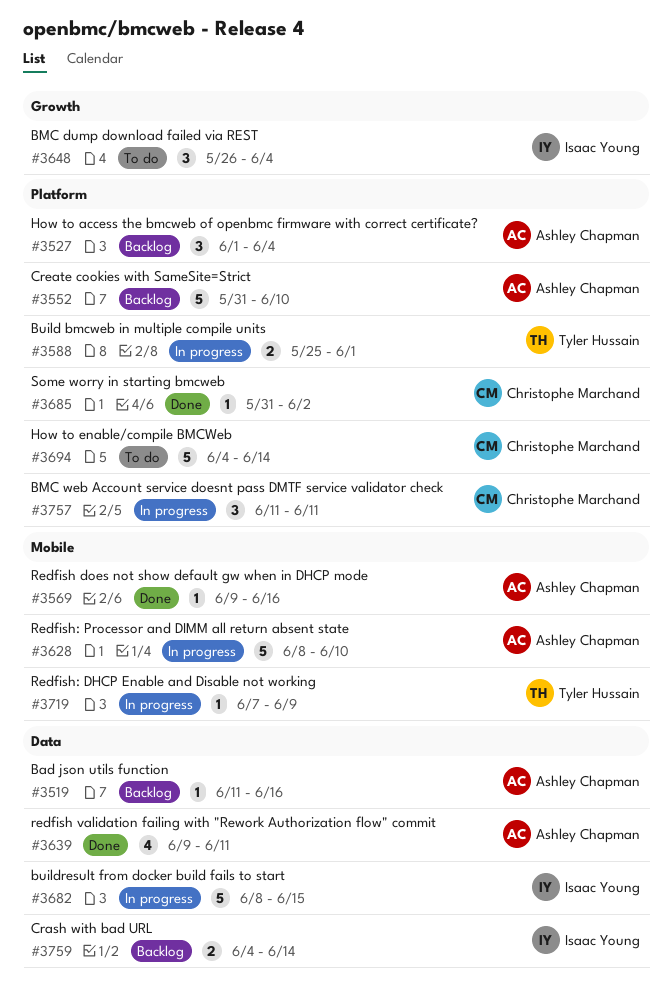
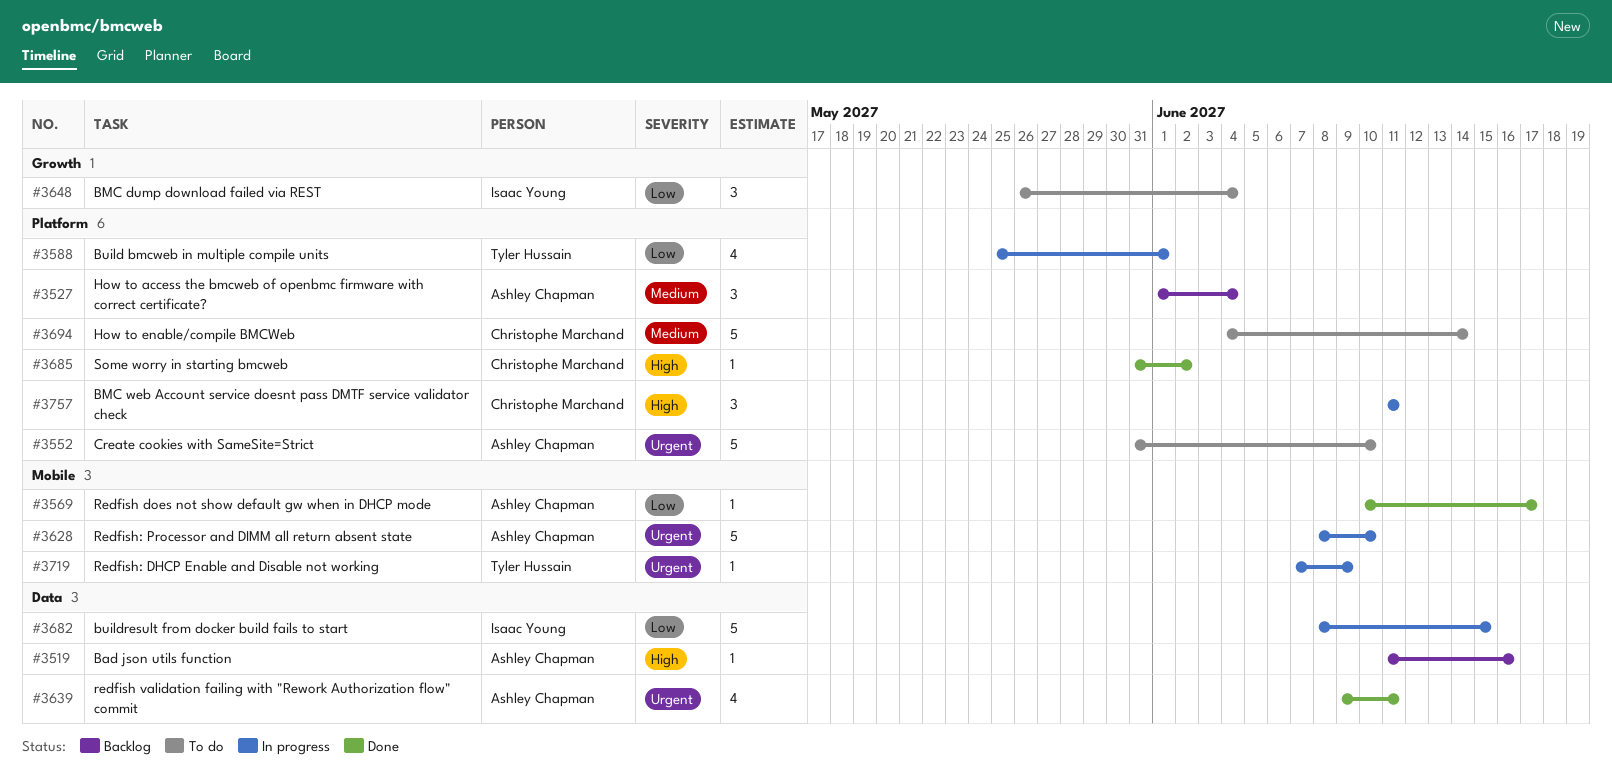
#3552, status: Backlog -> To do
#3569, start: Jun 9 -> Jun 10
#3569, due: Jun 16 -> Jun 17
#3588, estimate: 2 -> 4
#3759: present -> none

